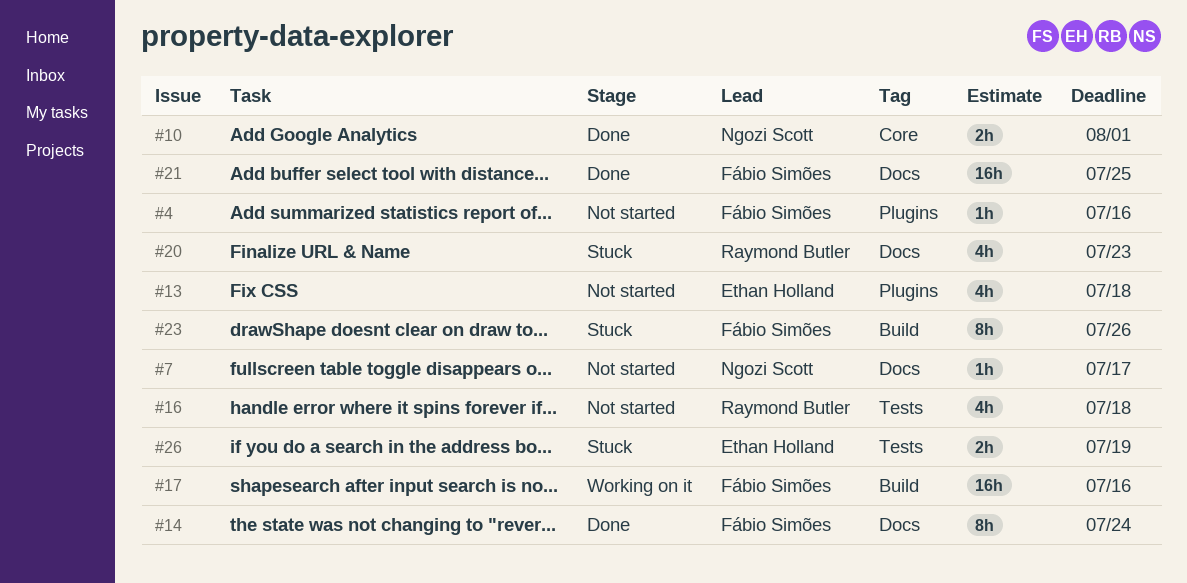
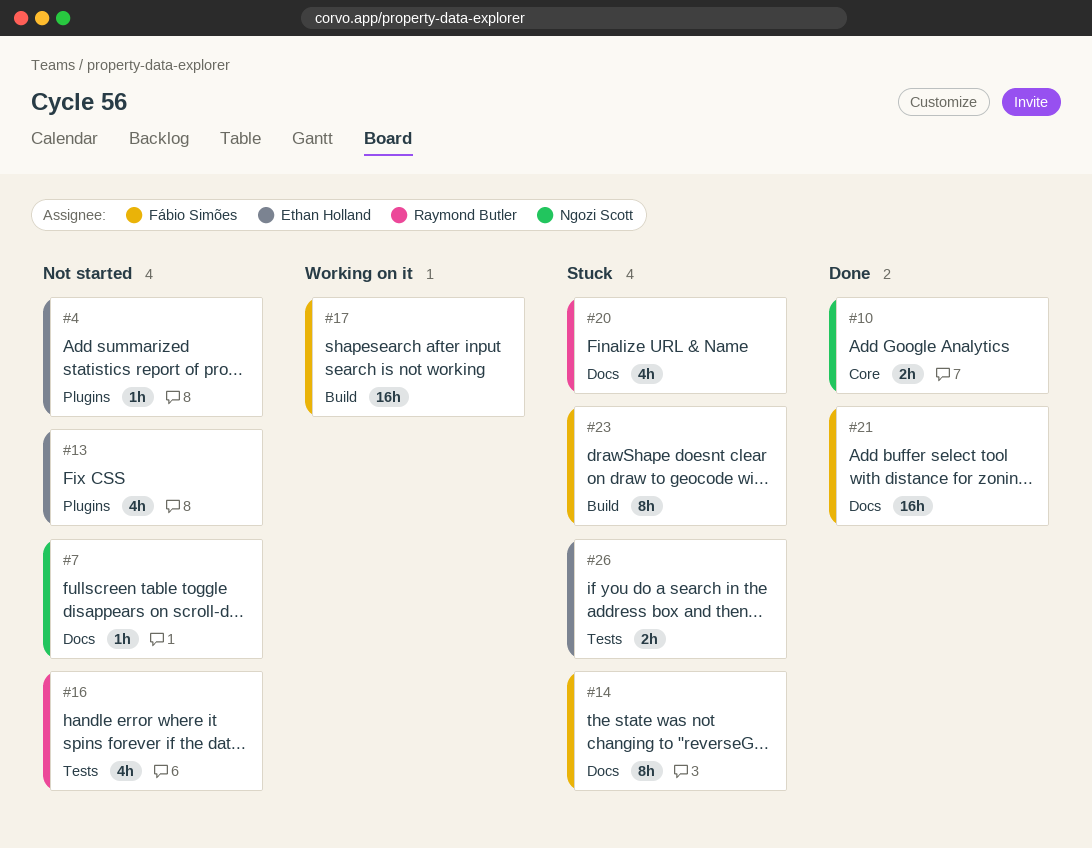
#4, owner: Fábio Simões -> Ethan Holland
#14, status: Done -> Stuck

